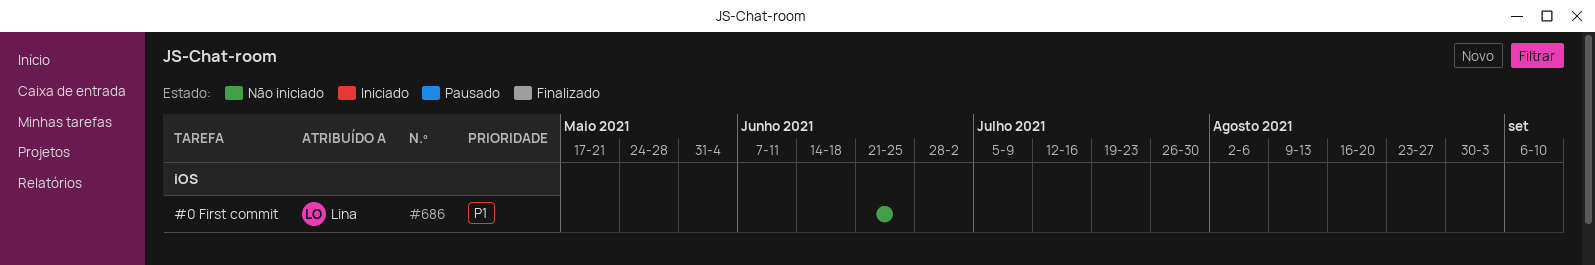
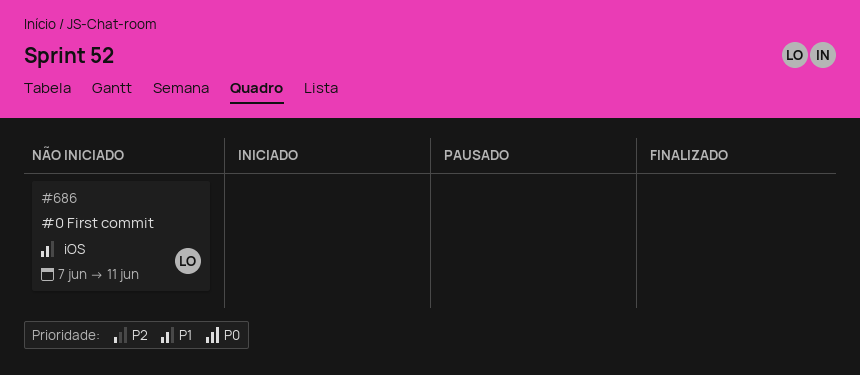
#686, start: Jun 21 -> Jun 7
#686, due: Jun 25 -> Jun 11

